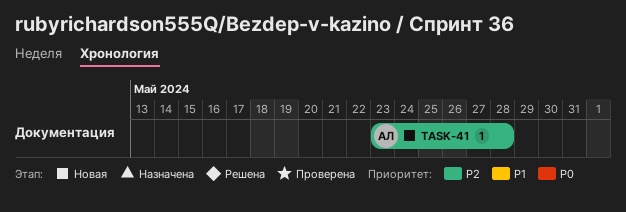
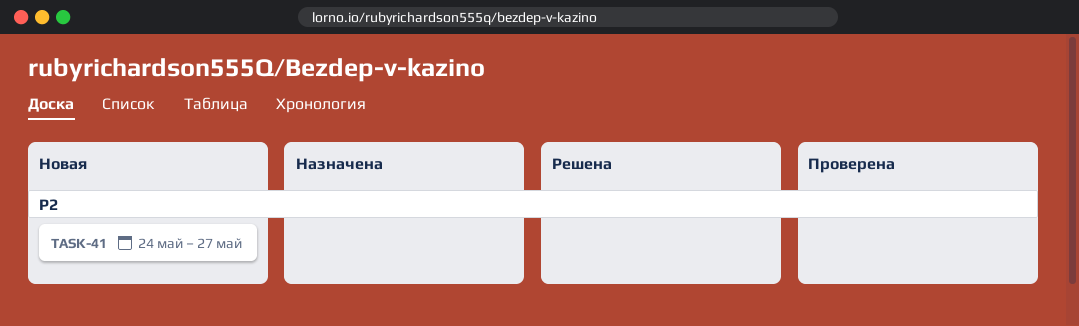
TASK-41, start: May 23 -> May 24
TASK-41, due: May 28 -> May 27

